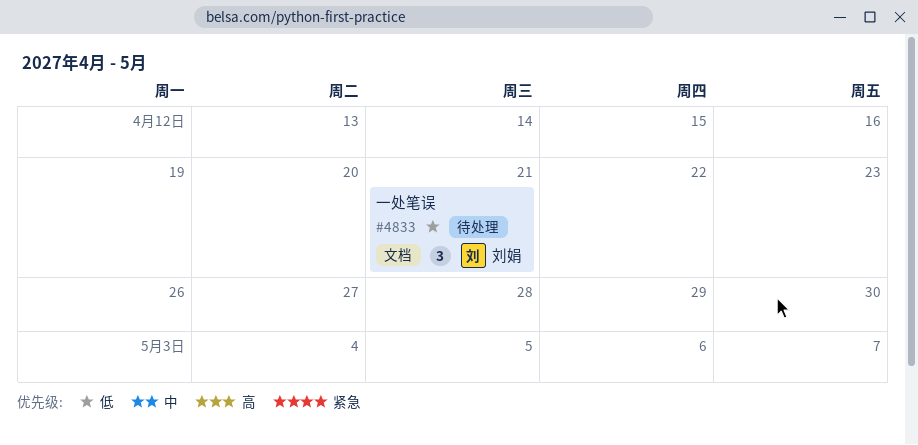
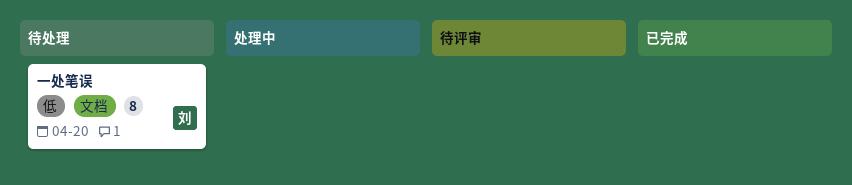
一处笔误, estimate: 3 -> 8
一处笔误, due: Apr 21 -> Apr 20

